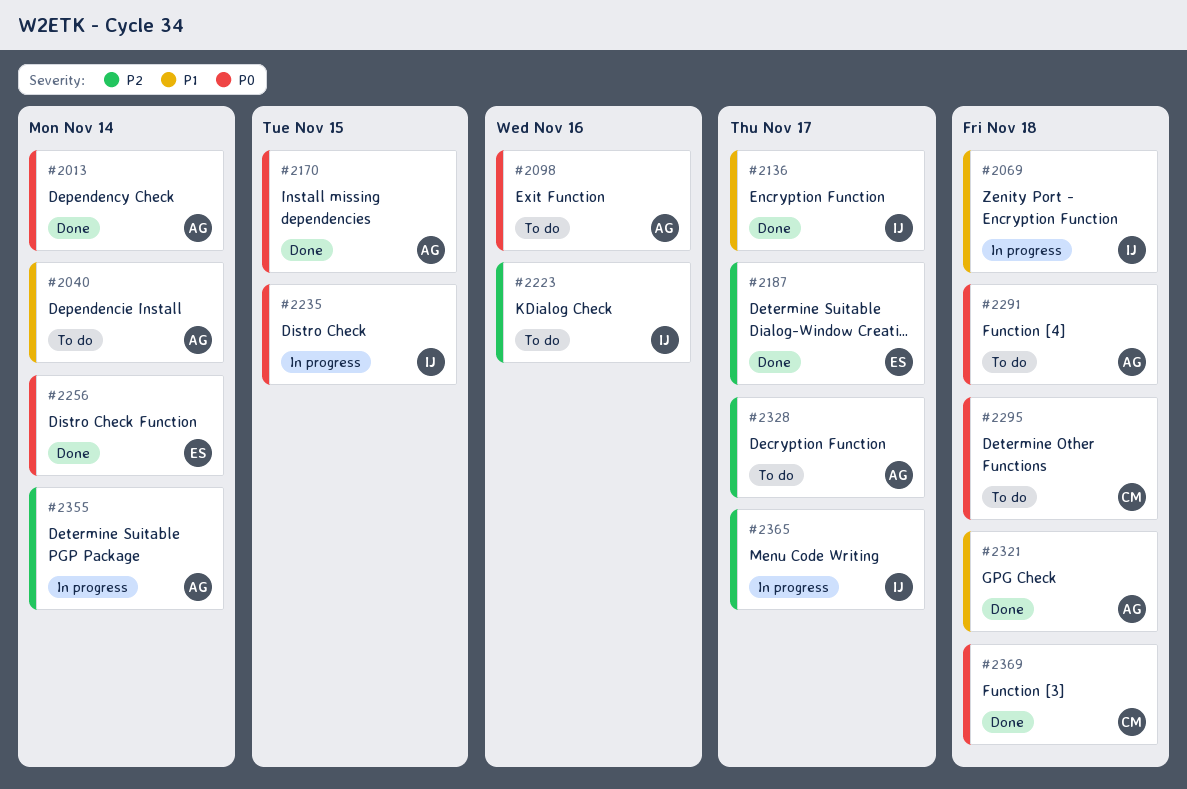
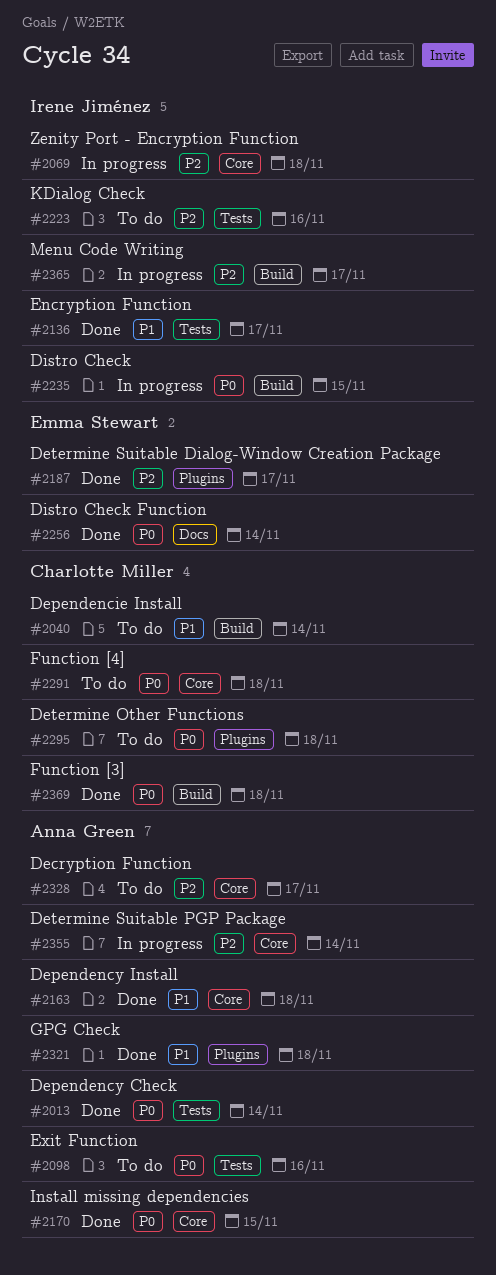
#2040, owner: Anna Green -> Charlotte Miller
#2069, priority: P1 -> P2
#2163: none -> present
#2291, owner: Anna Green -> Charlotte Miller

